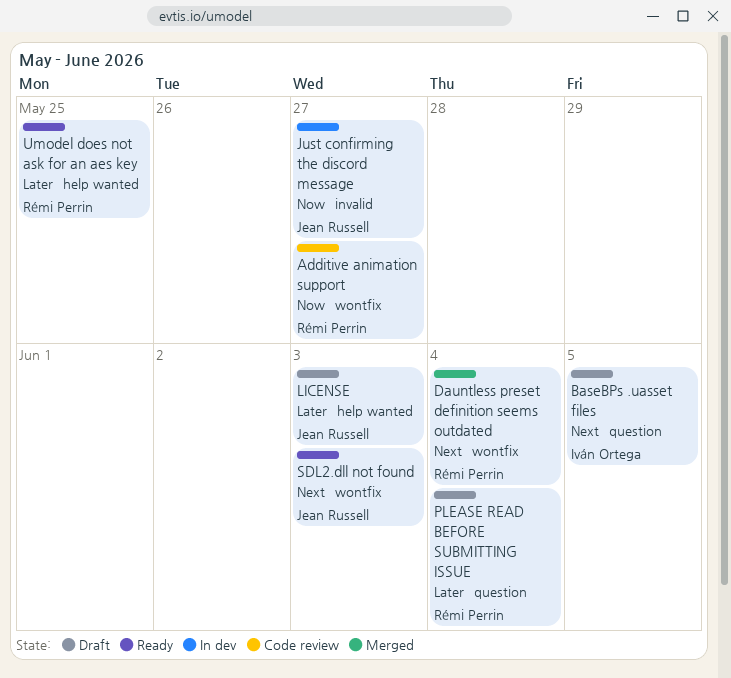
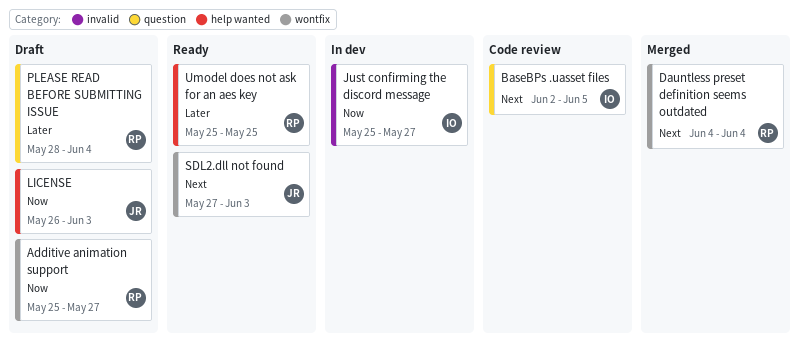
Additive animation support, status: Code review -> Draft
BaseBPs .uasset files, status: Draft -> Code review
Just confirming the discord message, owner: Jean Russell -> Iván Ortega
LICENSE, priority: Later -> Now

